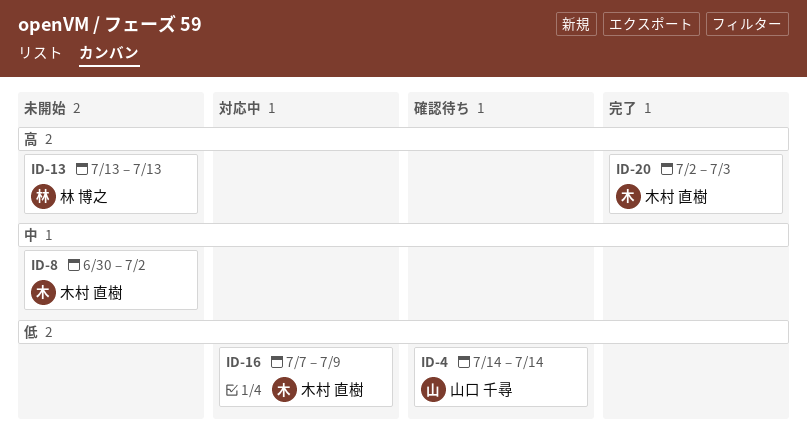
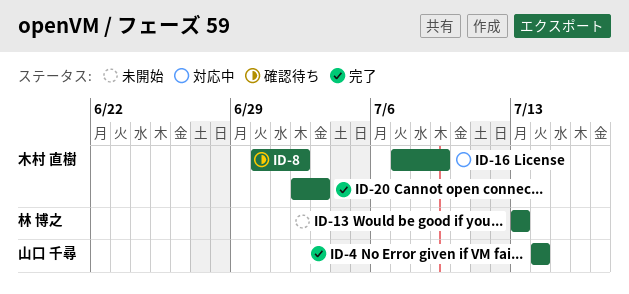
ID-4, status: 確認待ち -> 完了
ID-8, status: 未開始 -> 確認待ち

